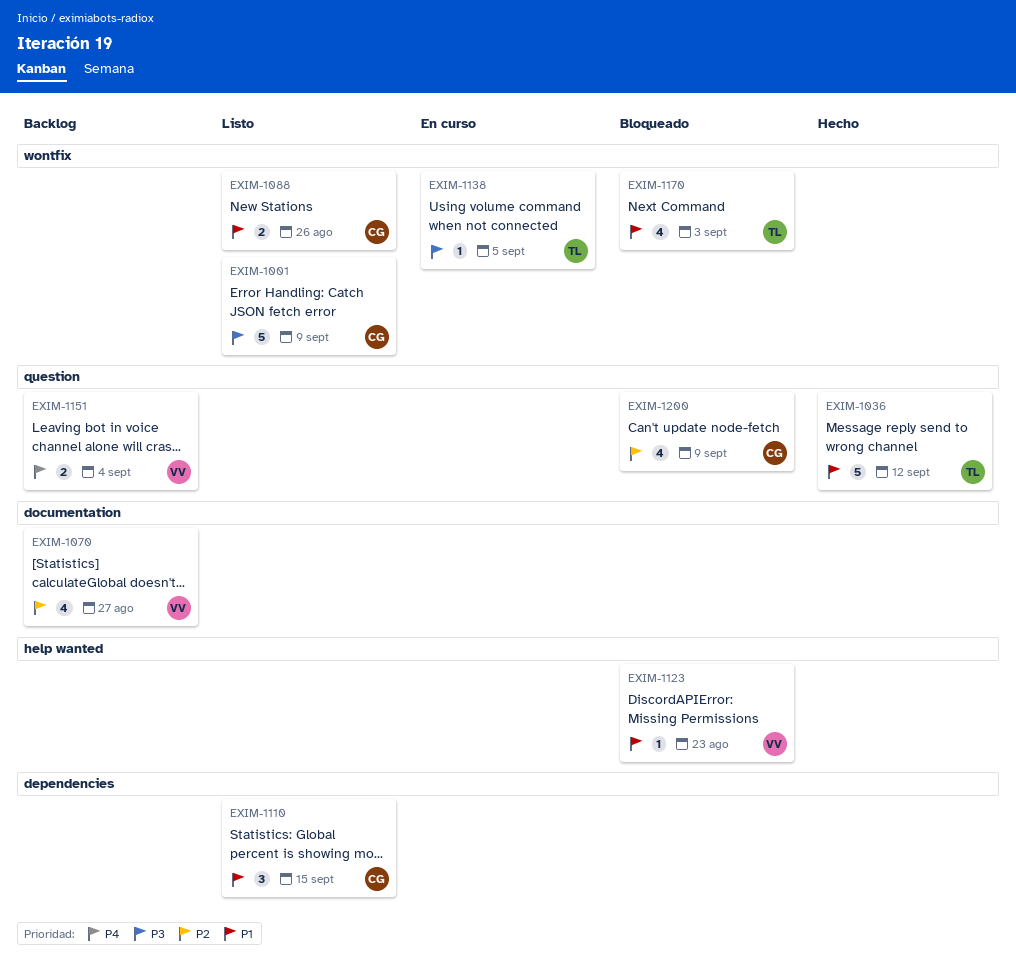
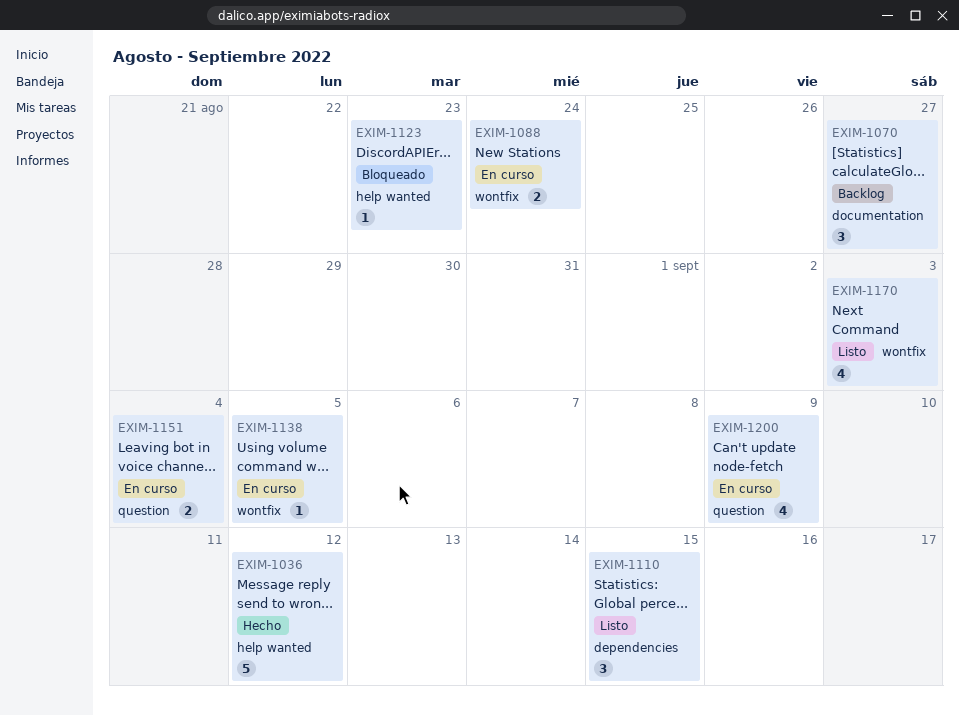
EXIM-1001: present -> none
EXIM-1036, label: question -> help wanted
EXIM-1070, estimate: 4 -> 3
EXIM-1088, status: Listo -> En curso
EXIM-1088, due: Aug 26 -> Aug 24
EXIM-1151, status: Backlog -> En curso
EXIM-1170, status: Bloqueado -> Listo
EXIM-1200, status: Bloqueado -> En curso

